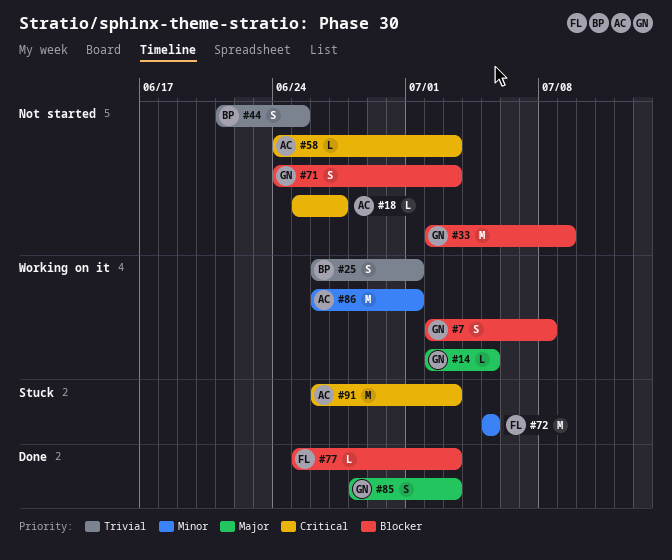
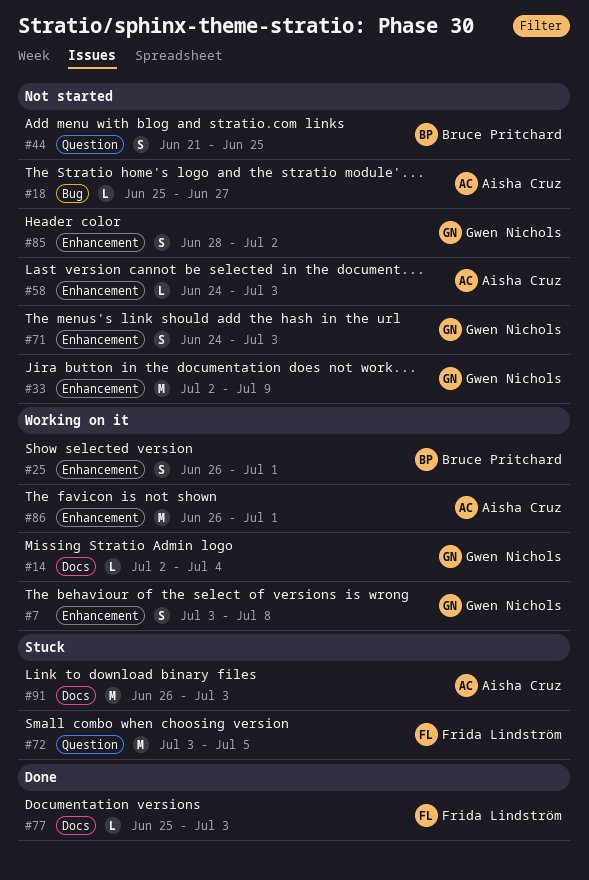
#7, start: Jul 2 -> Jul 3
#14, due: Jul 5 -> Jul 4
#72, start: Jul 5 -> Jul 3
#85, status: Done -> Not started
#85, due: Jul 3 -> Jul 2

